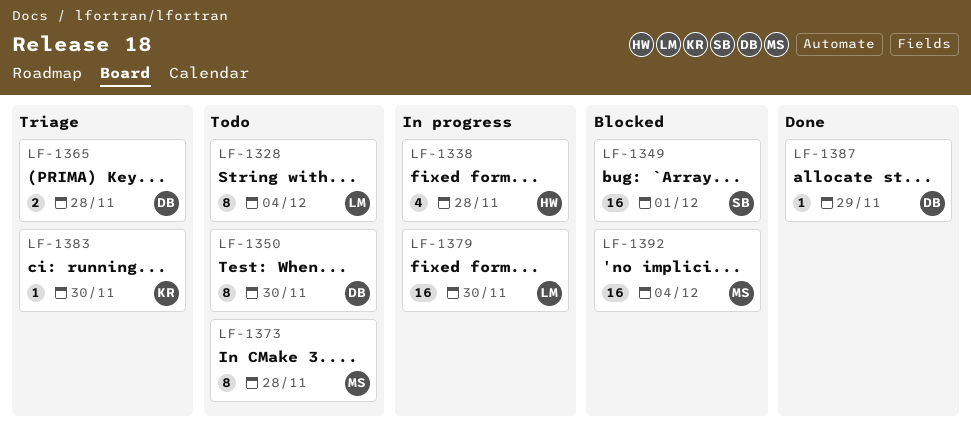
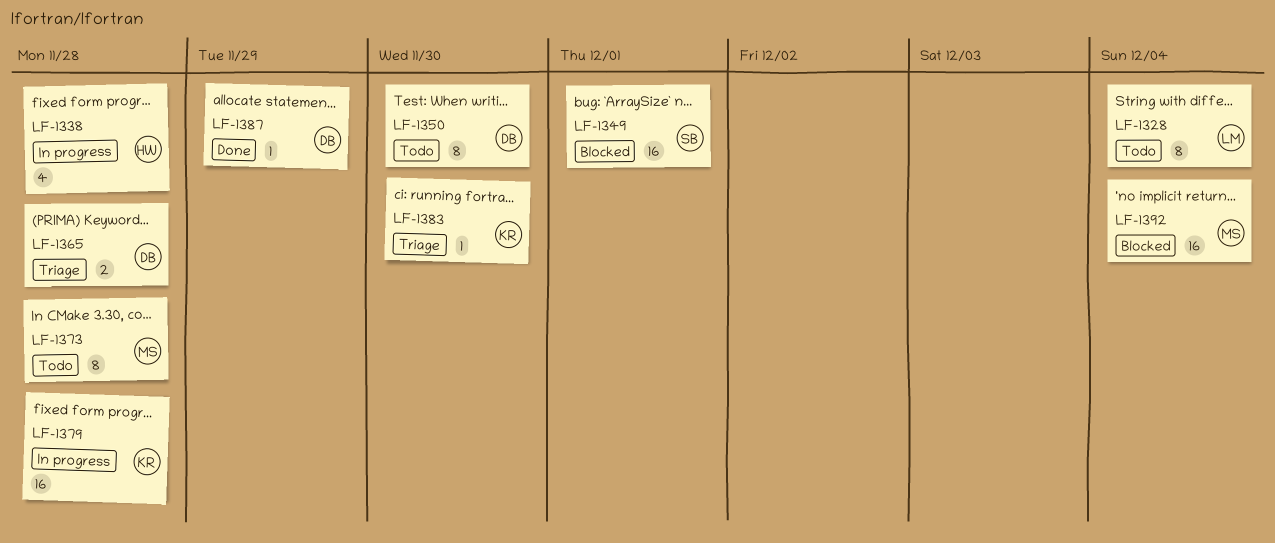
LF-1379, owner: LM -> KR
LF-1379, due: Nov 30 -> Nov 28

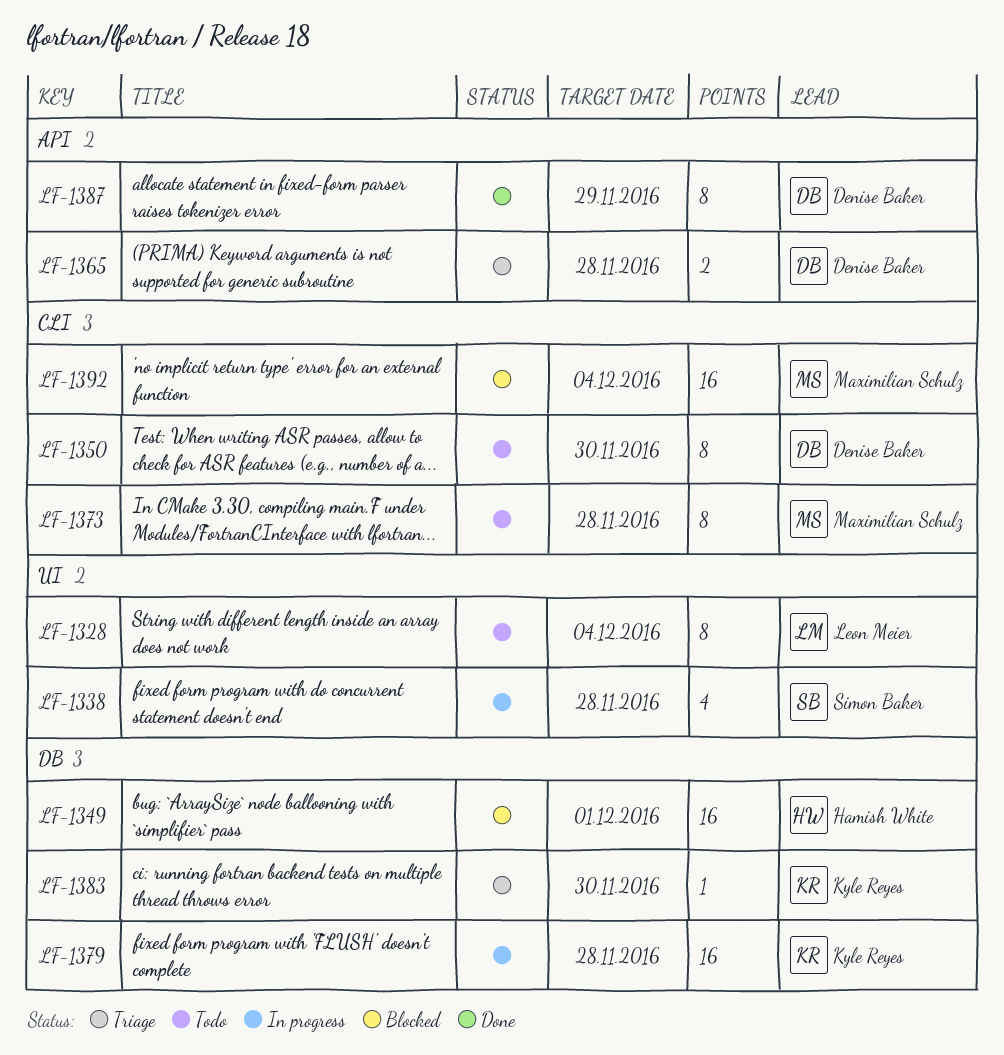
LF-1338, owner: Hamish White -> Simon Baker
LF-1349, owner: Simon Baker -> Hamish White
LF-1387, estimate: 1 -> 8

